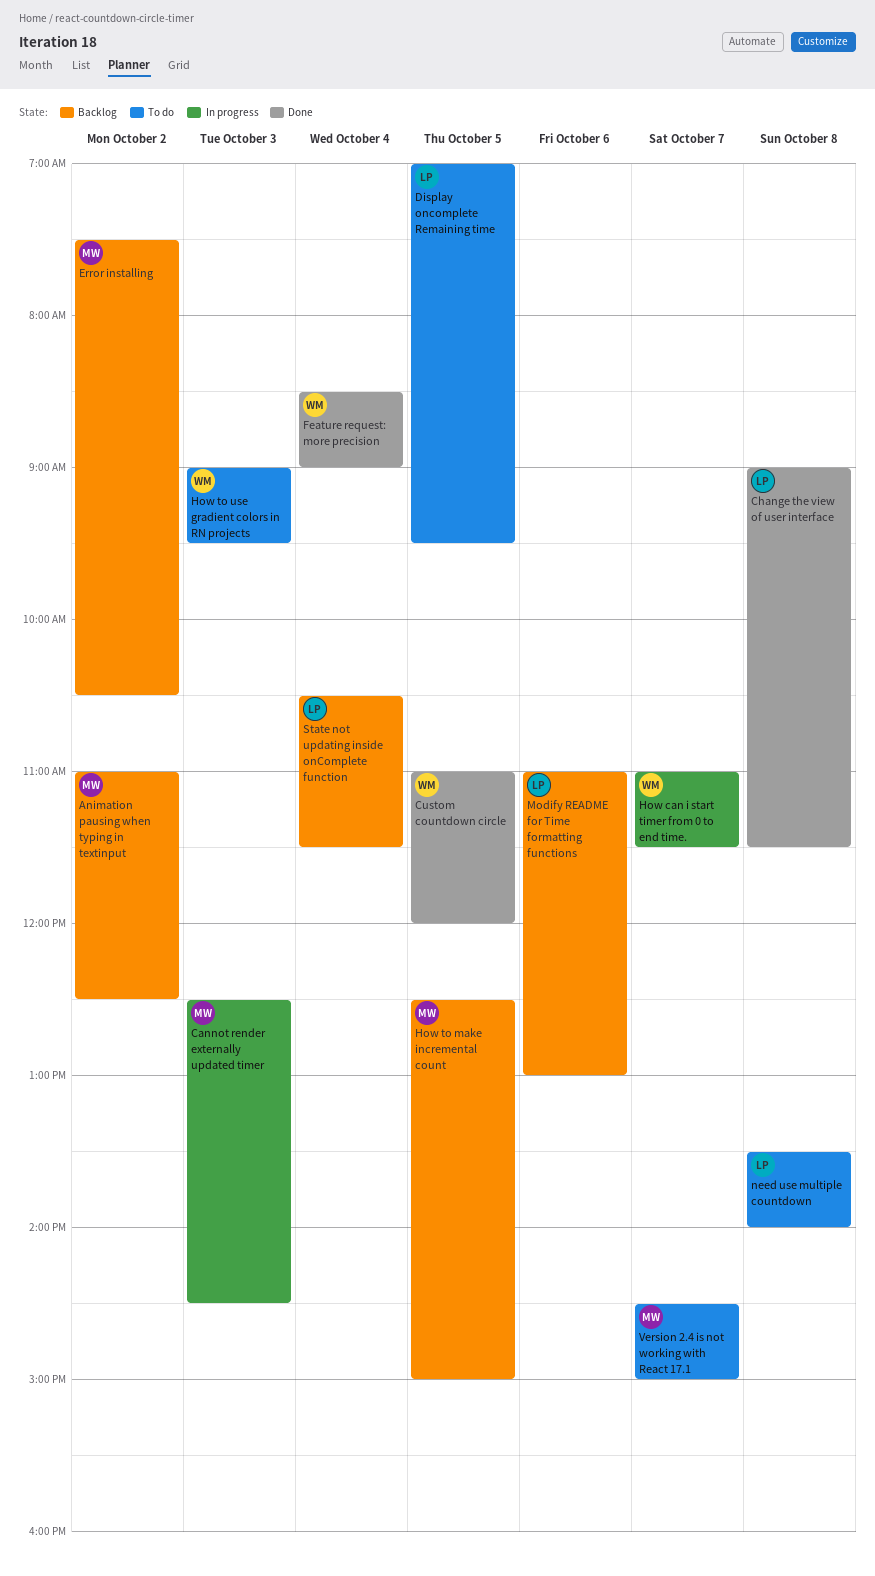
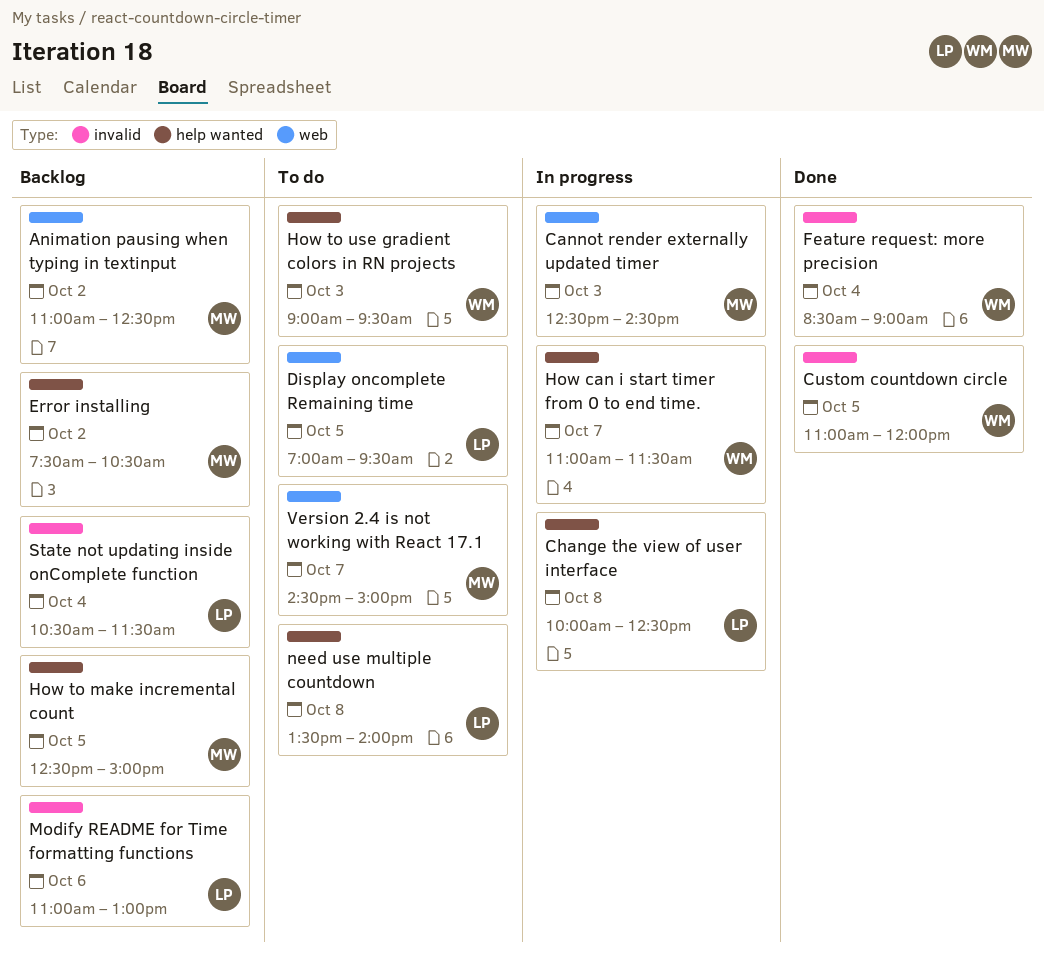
Change the view of user interface, status: Done -> In progress
Change the view of user interface, begins: 09:00 -> 10:00
Change the view of user interface, ends: 11:30 -> 12:30

